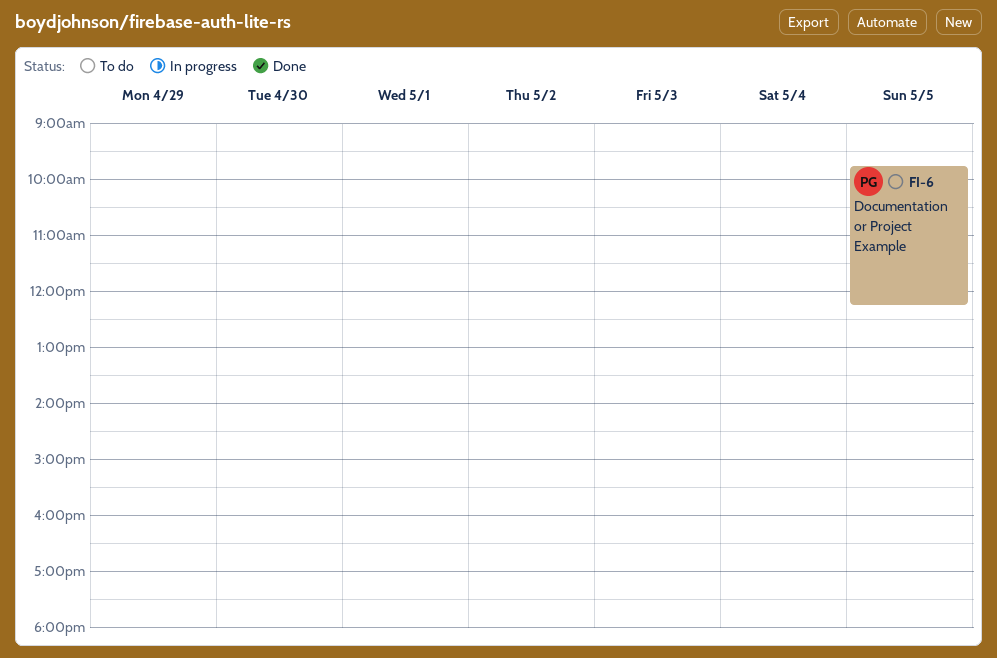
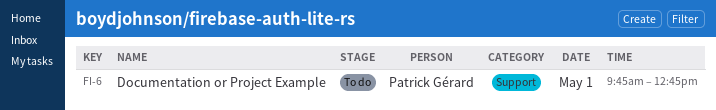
FI-6, day: May 5 -> May 1
FI-6, ends: 12:15 -> 12:45

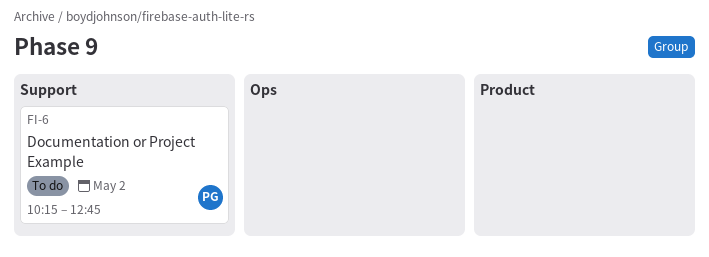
FI-6, day: May 1 -> May 2
FI-6, begins: 09:45 -> 10:15

